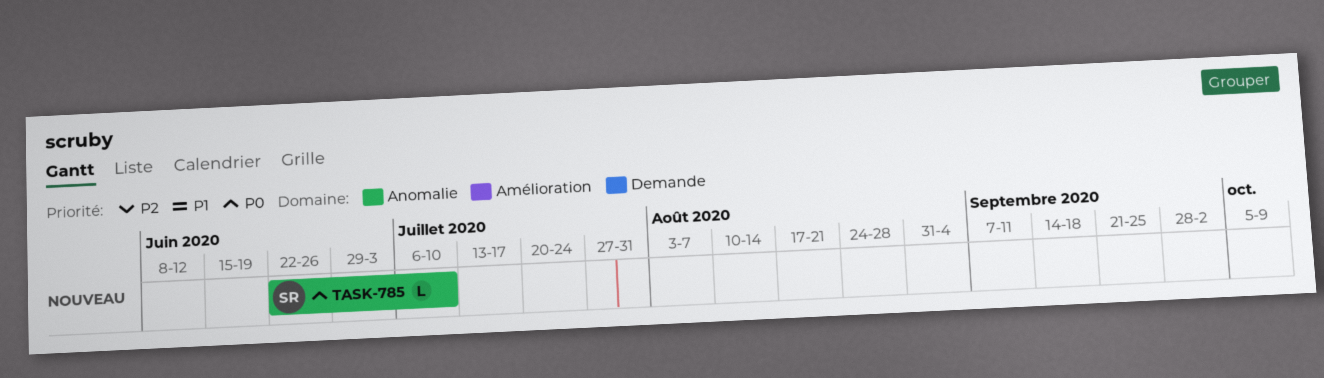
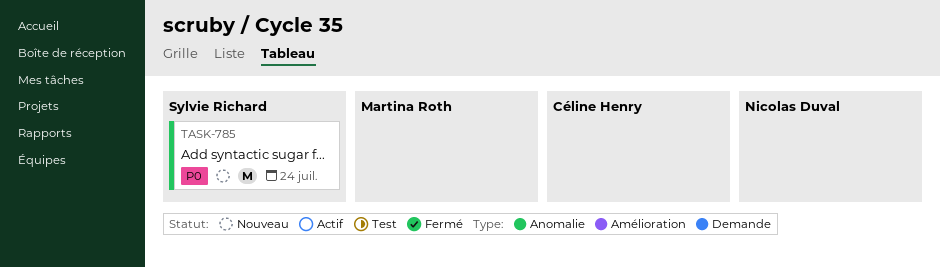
TASK-785, estimate: L -> M
TASK-785, due: Jul 10 -> Jul 24

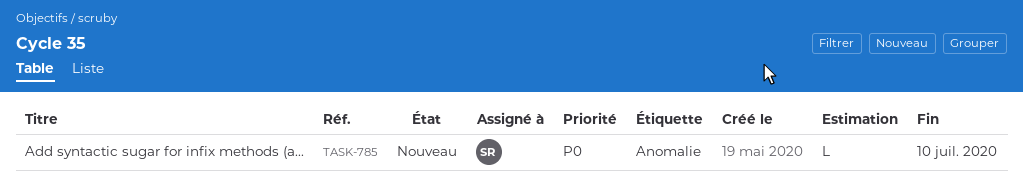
TASK-785, estimate: M -> L
TASK-785, due: Jul 24 -> Jul 10

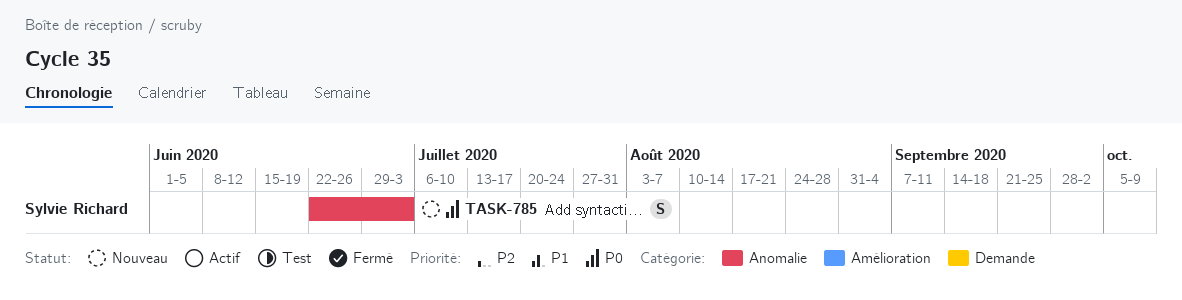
TASK-785, estimate: L -> S
TASK-785, due: Jul 10 -> Jul 3

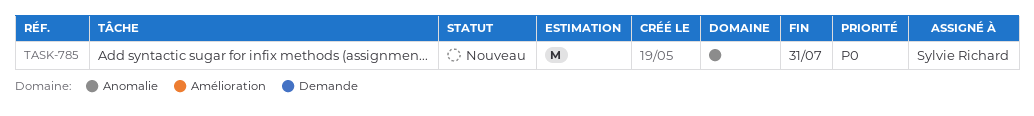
TASK-785, estimate: S -> M
TASK-785, due: Jul 3 -> Jul 31

